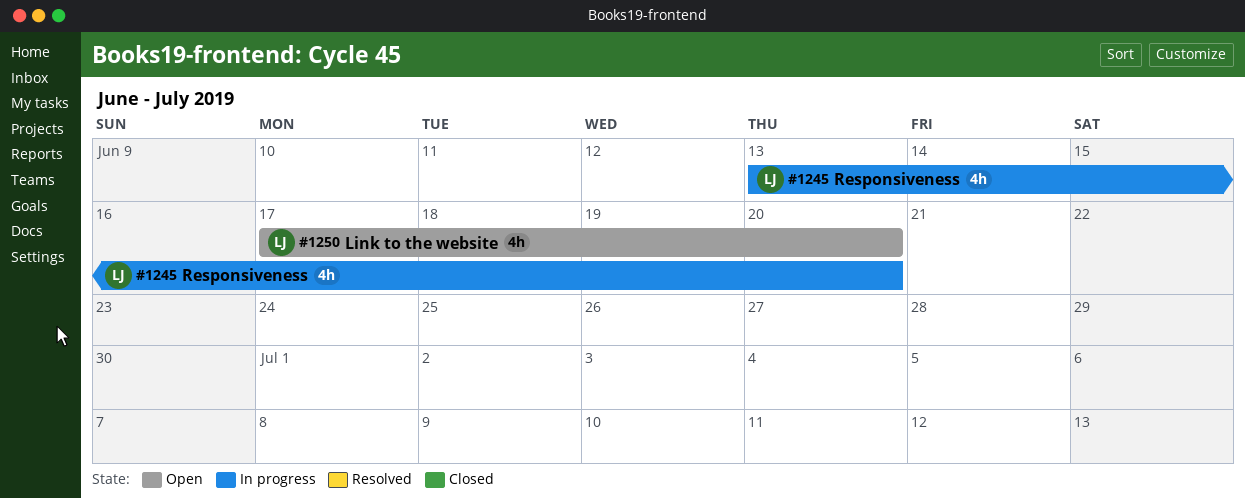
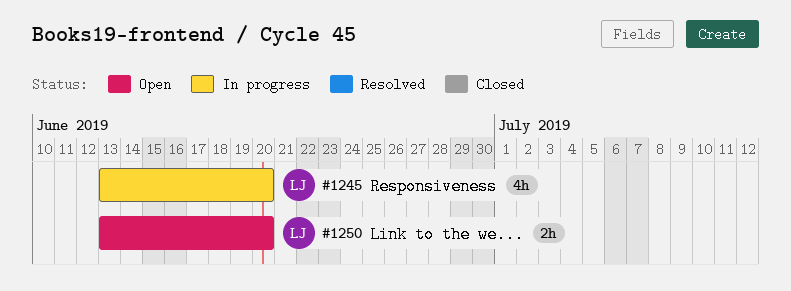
#1250, estimate: 4h -> 2h
#1250, start: Jun 17 -> Jun 13

